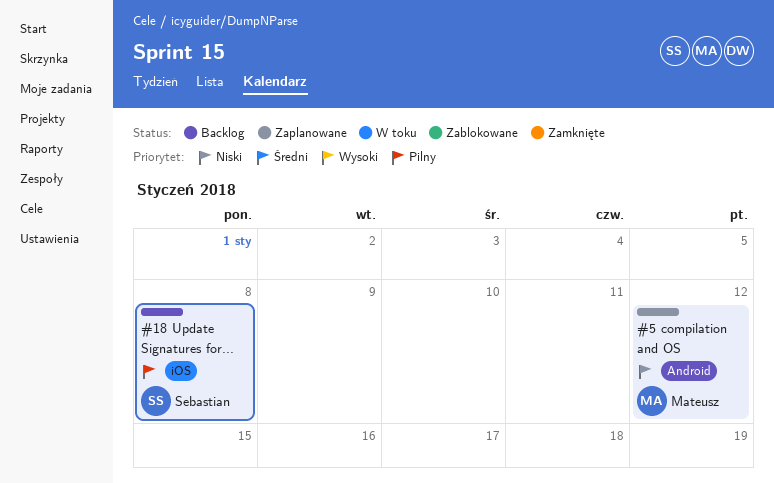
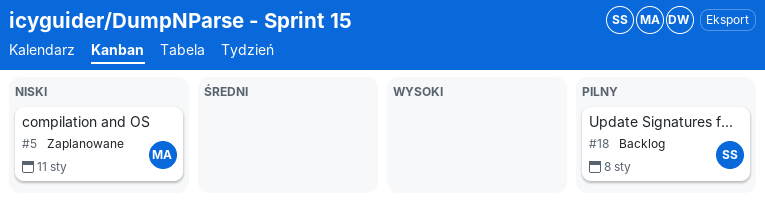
#5, due: Jan 12 -> Jan 11

